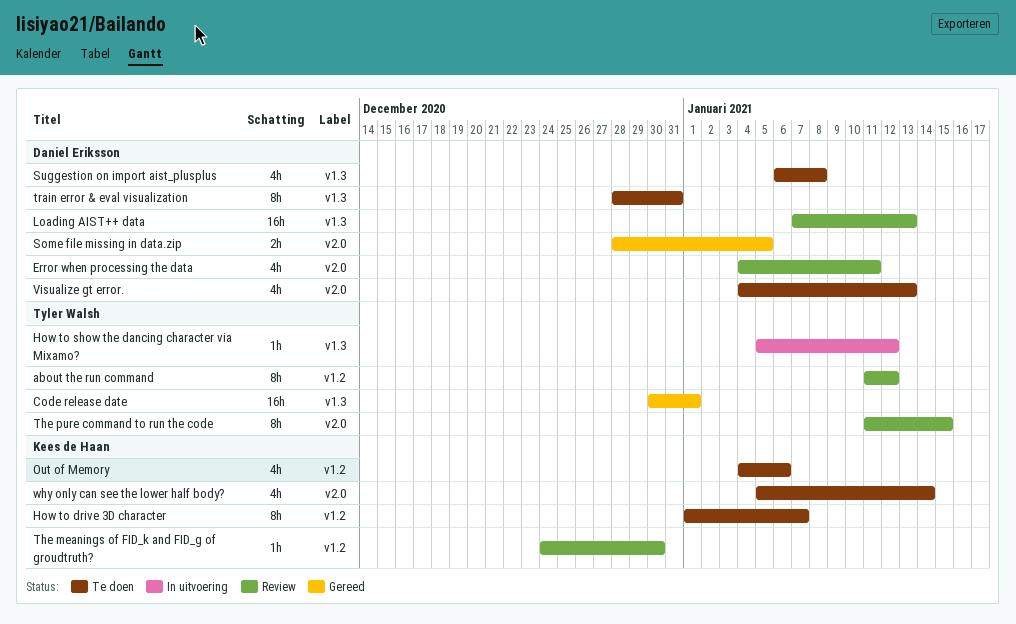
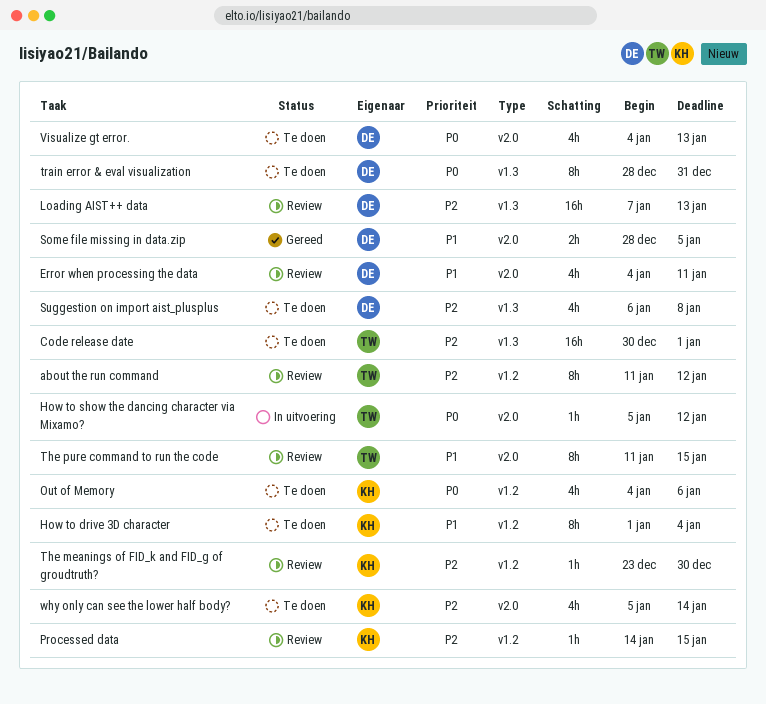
Code release date, status: Gereed -> Te doen
How to drive 3D character, due: Jan 7 -> Jan 4
How to show the dancing character via Mixamo?, label: v1.3 -> v2.0
Processed data: none -> present
The meanings of FID_k and FID_g of groudtruth?, start: Dec 24 -> Dec 23

